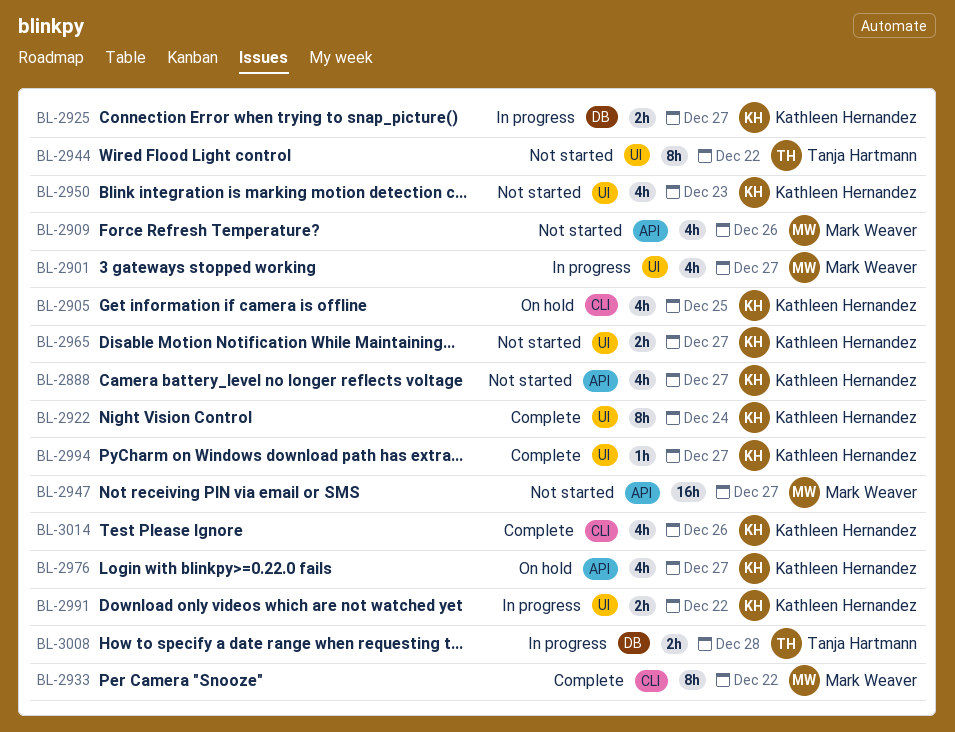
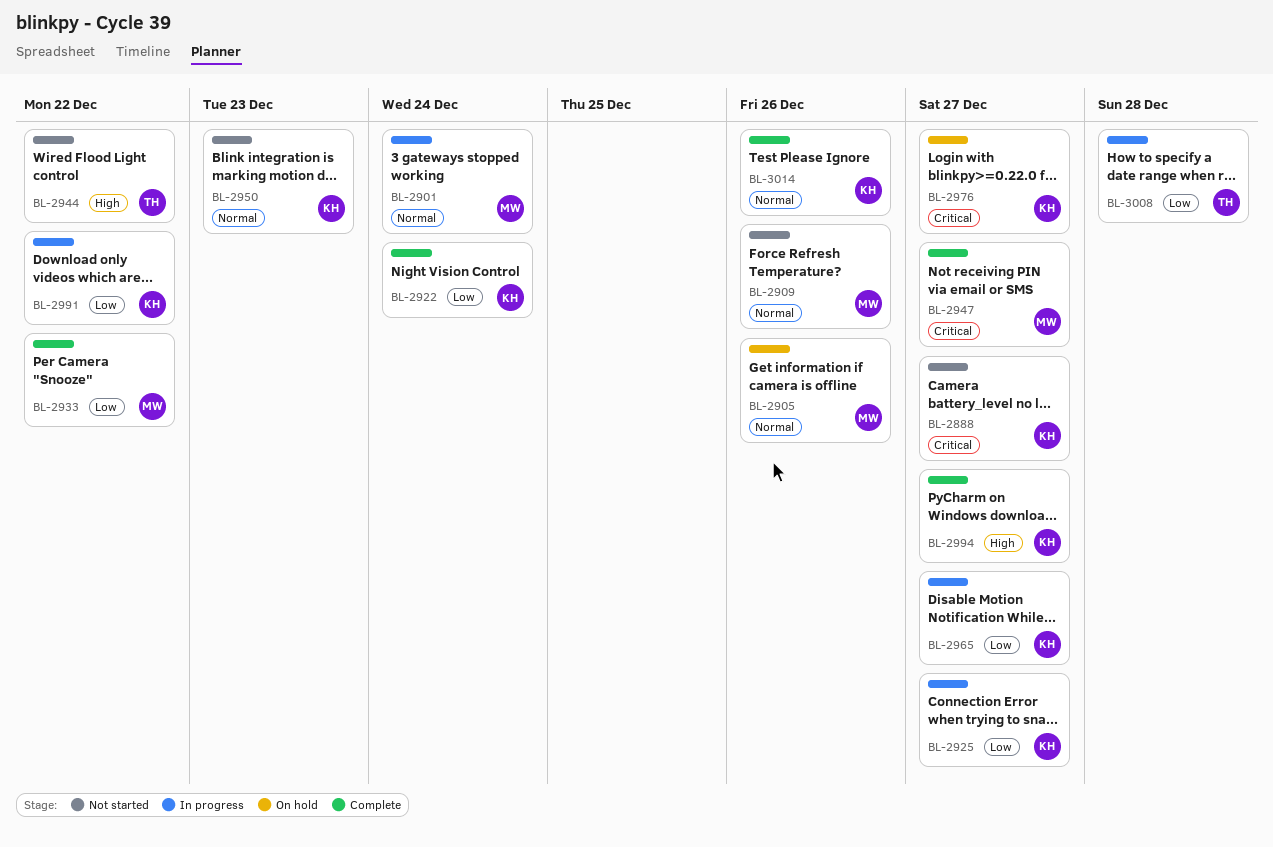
BL-2901, due: Dec 27 -> Dec 24
BL-2905, owner: Kathleen Hernandez -> Mark Weaver
BL-2905, due: Dec 25 -> Dec 26
BL-2947, status: Not started -> Complete
BL-2965, status: Not started -> In progress

